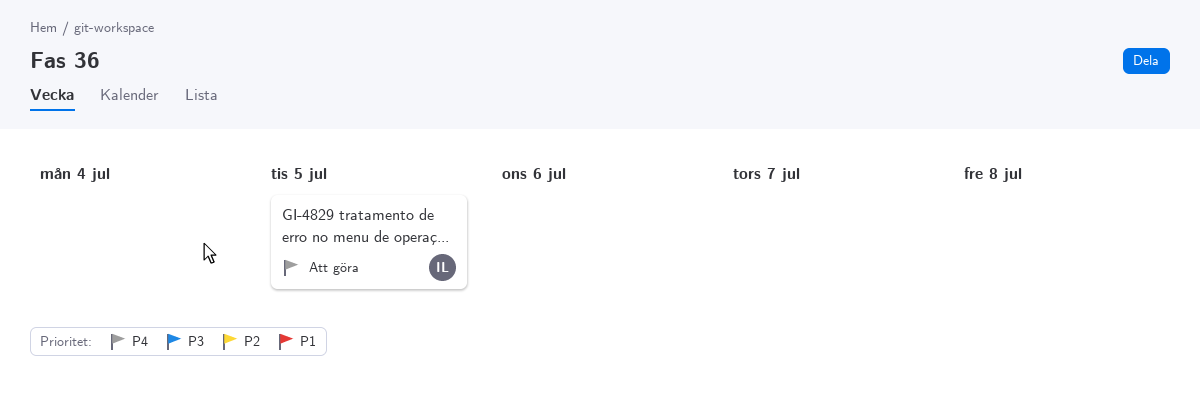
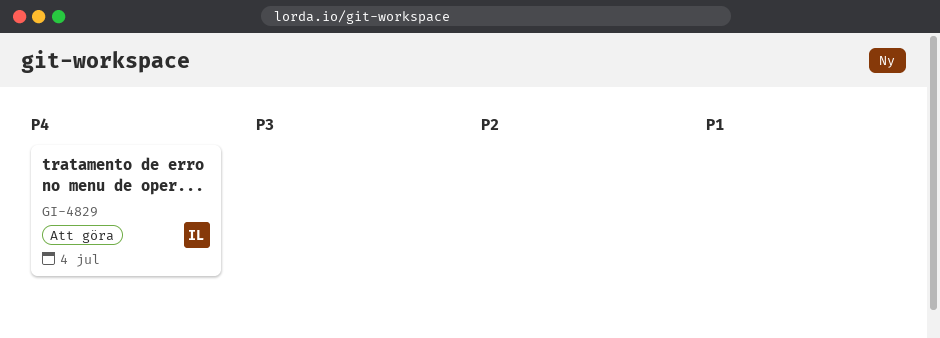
GI-4829, due: Jul 5 -> Jul 4

